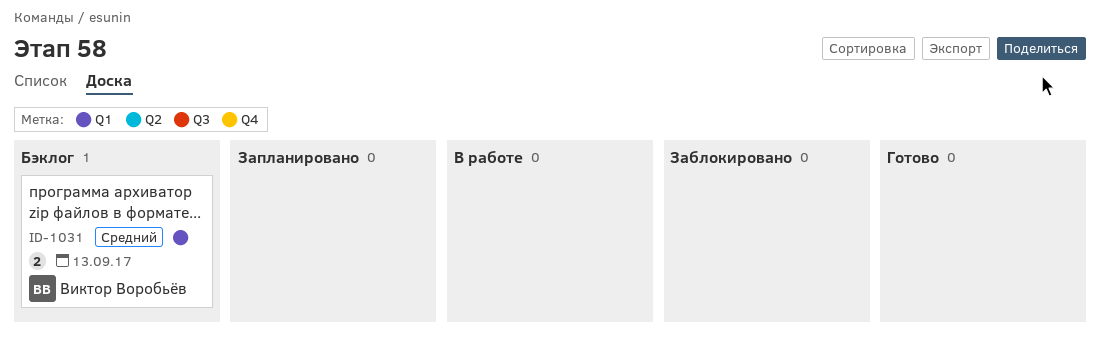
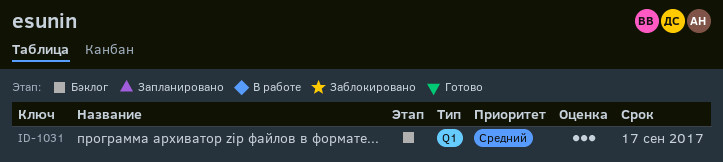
ID-1031, estimate: 2 -> 3
ID-1031, due: Sep 13 -> Sep 17

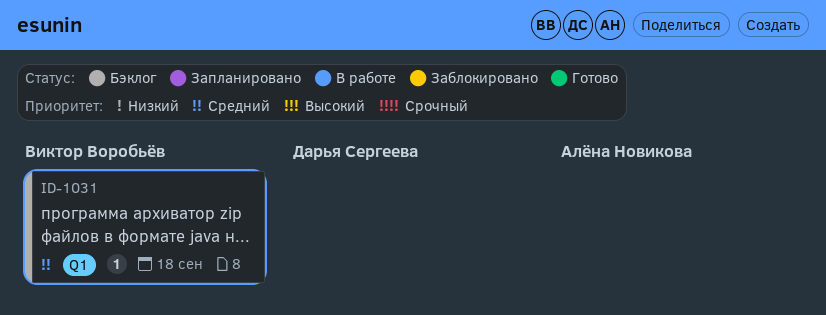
ID-1031, estimate: 3 -> 1
ID-1031, due: Sep 17 -> Sep 18

